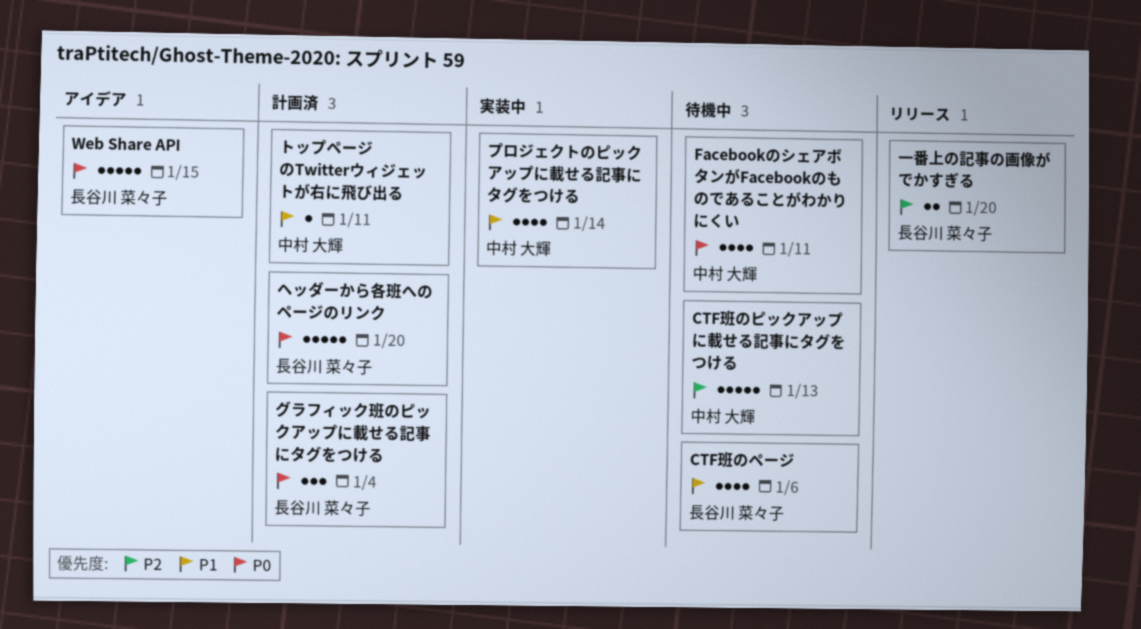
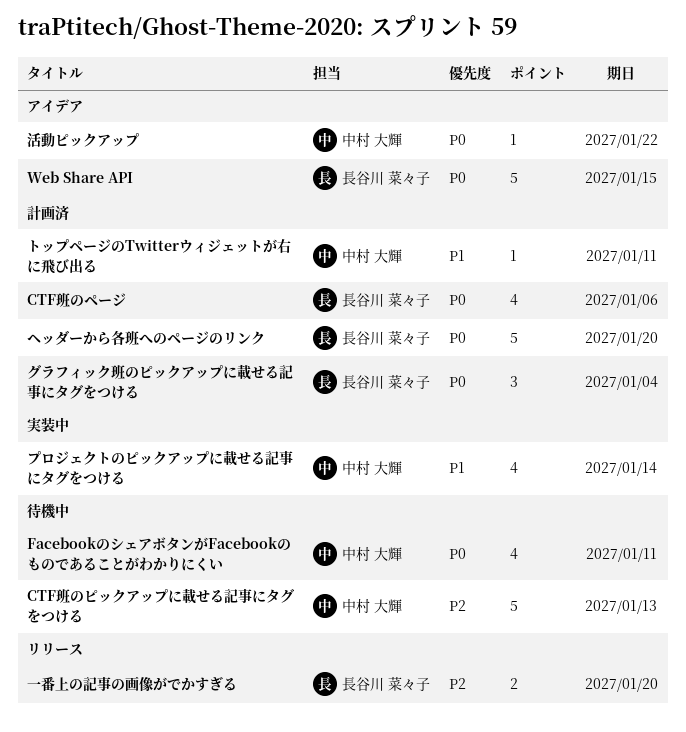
CTF班のページ, status: 待機中 -> 計画済
CTF班のページ, priority: P1 -> P0
活動ピックアップ: none -> present

